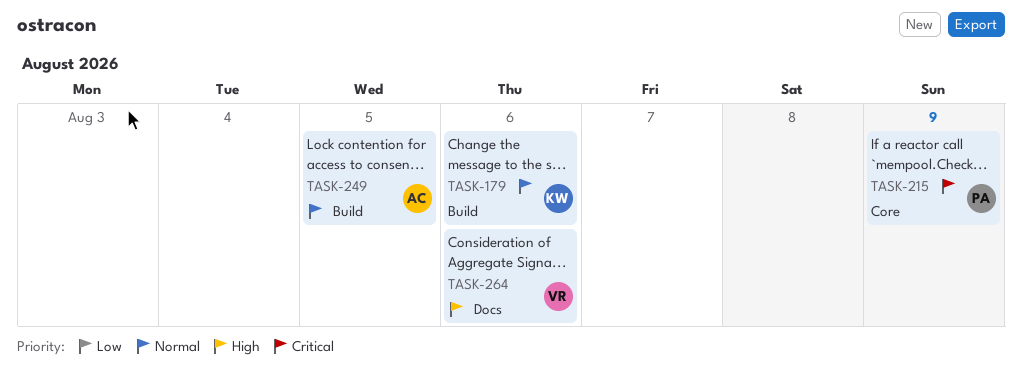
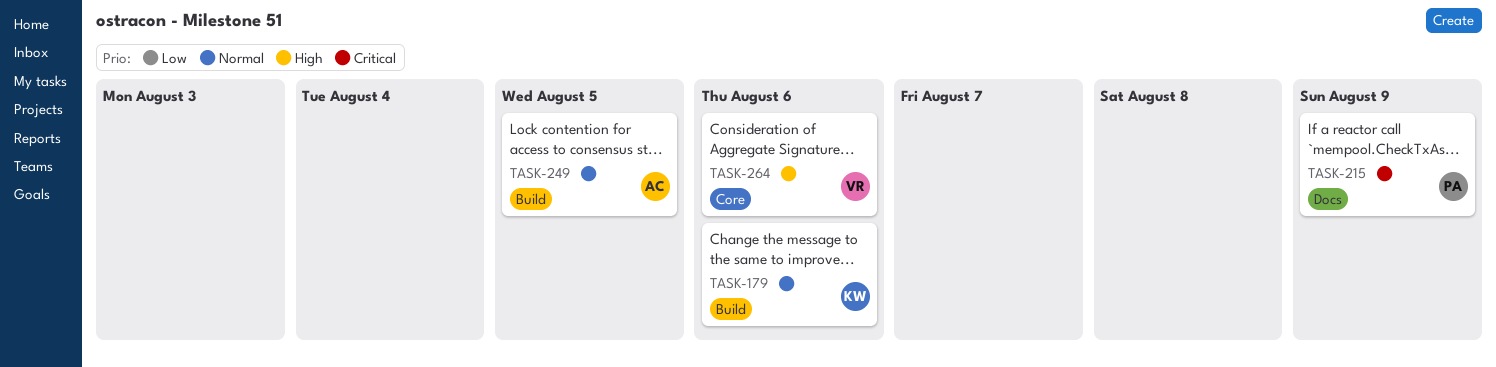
TASK-215, label: Core -> Docs
TASK-264, label: Docs -> Core

